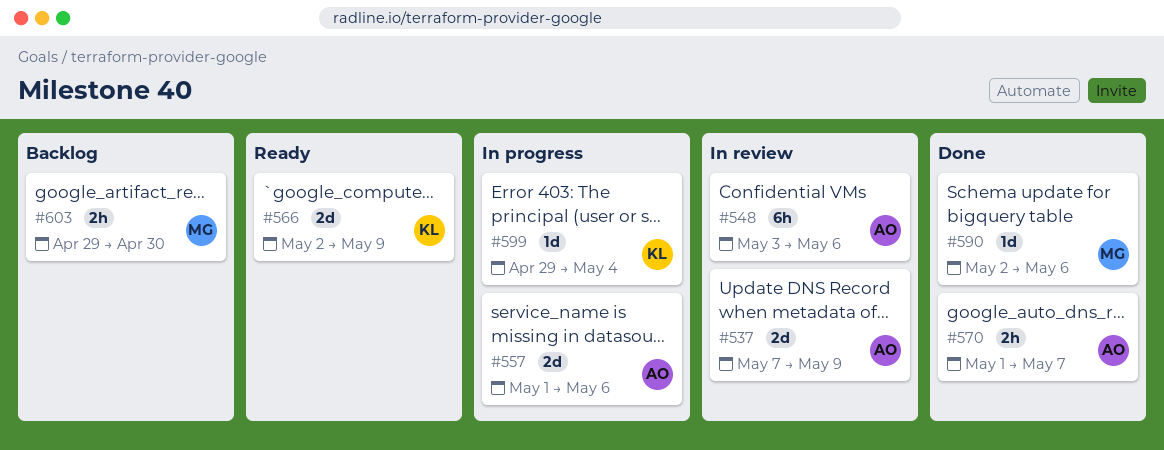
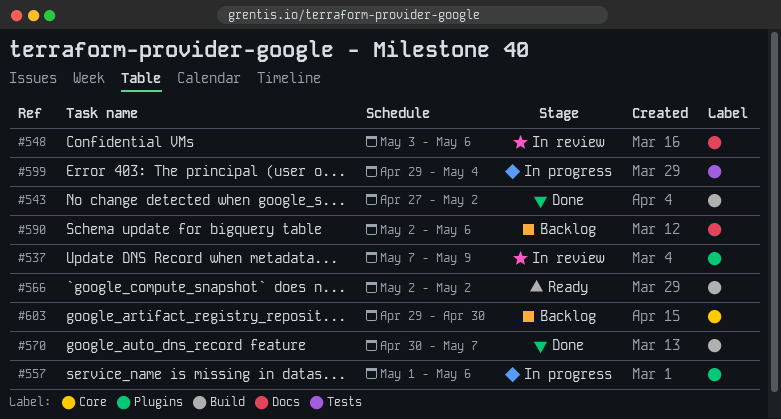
#543: none -> present
#566, due: May 9 -> May 2
#570, start: May 1 -> Apr 30
#590, status: Done -> Backlog

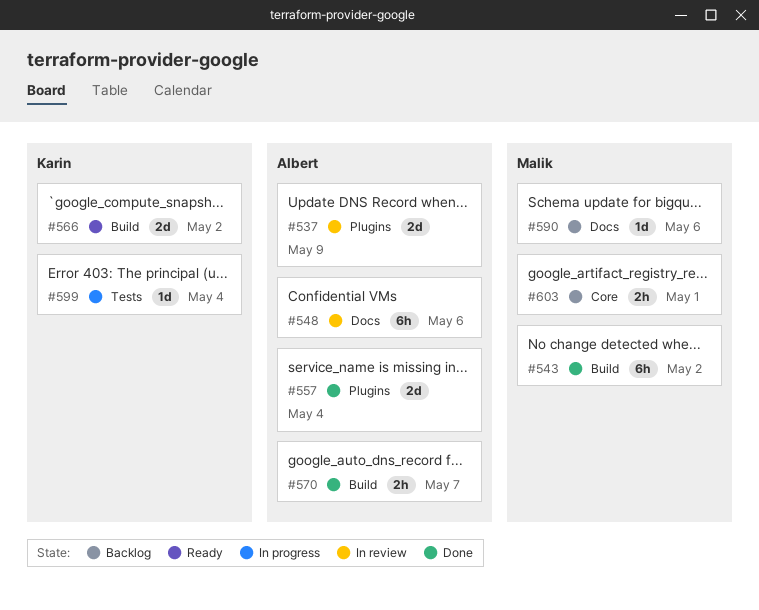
#557, status: In progress -> Done
#557, due: May 6 -> May 4
#603, due: Apr 30 -> May 1

